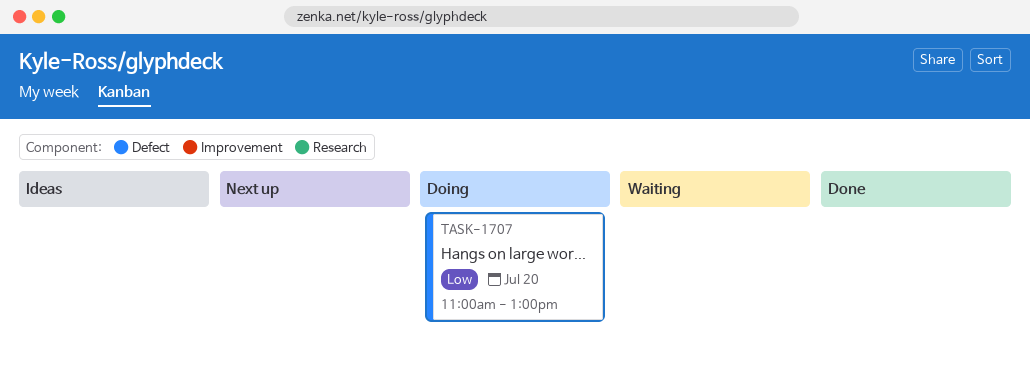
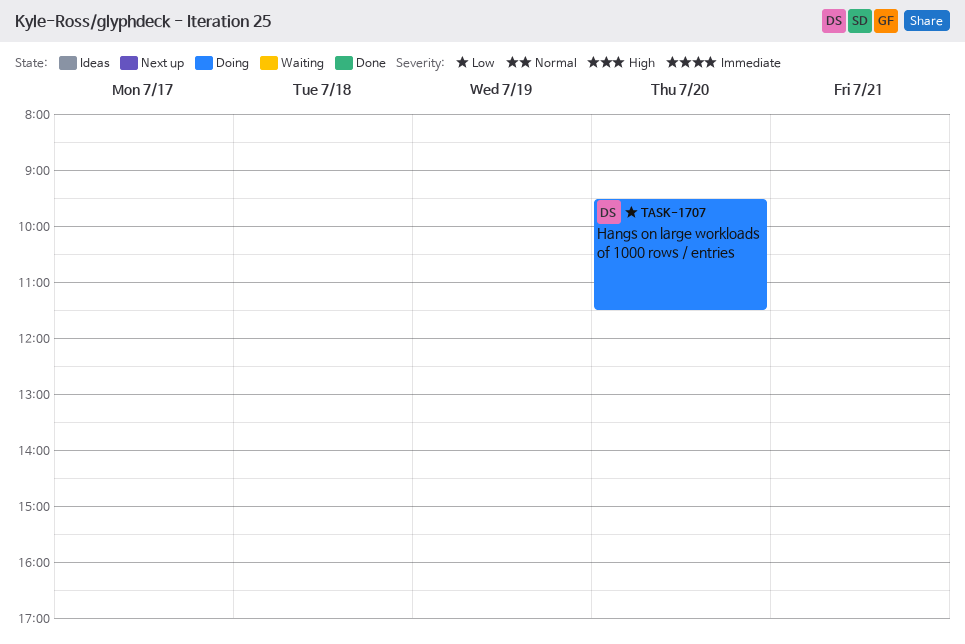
TASK-1707, begins: 11:00 -> 09:30
TASK-1707, ends: 13:00 -> 11:30

